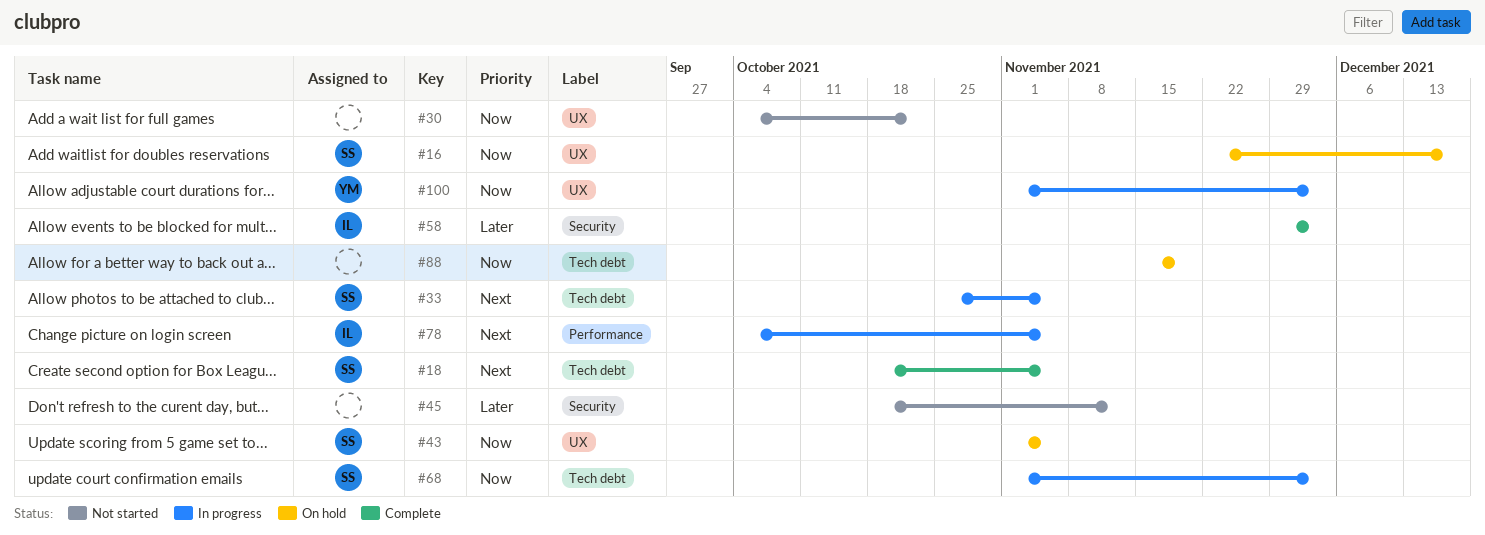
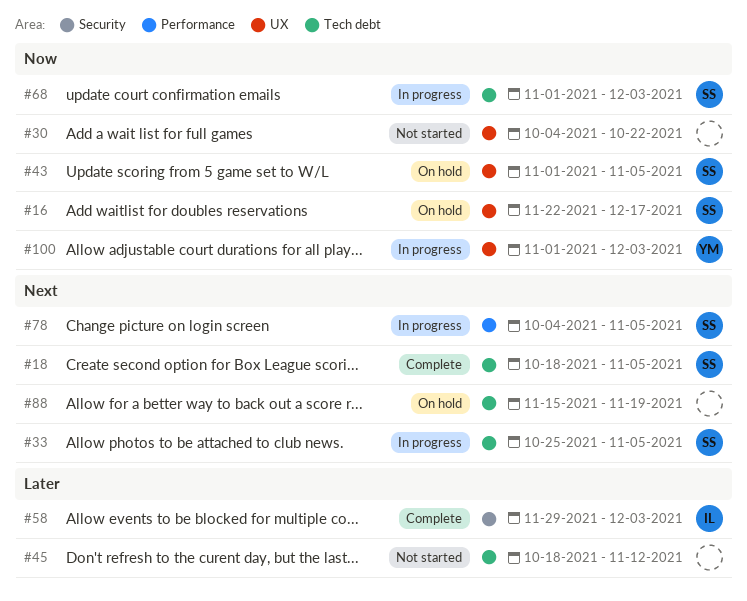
#45, label: Security -> Tech debt
#78, owner: IL -> SS
#88, priority: Now -> Next

